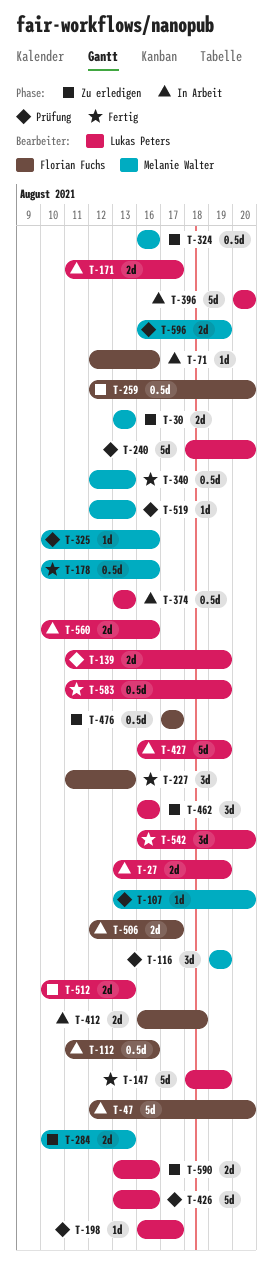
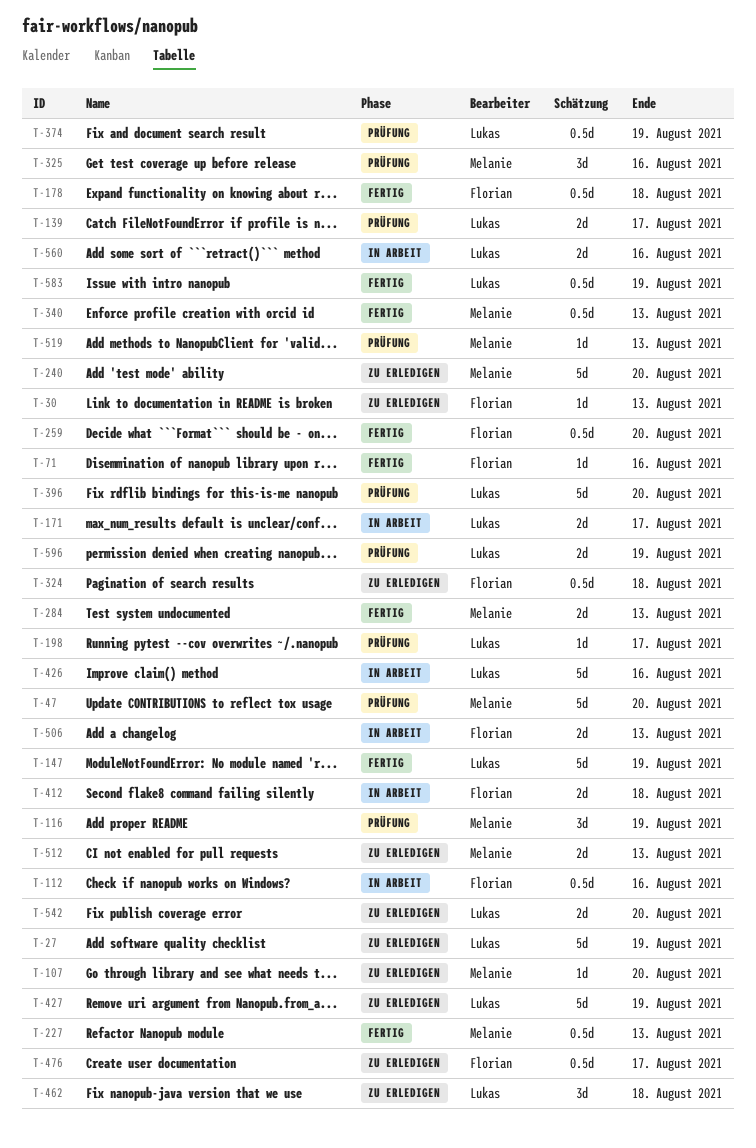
T-27, status: In Arbeit -> Zu erledigen
T-27, estimate: 2d -> 5d
T-30, owner: Melanie Walter -> Florian Fuchs
T-30, estimate: 2d -> 1d
T-47, status: In Arbeit -> Prüfung
T-47, owner: Florian Fuchs -> Melanie Walter
T-71, status: In Arbeit -> Fertig
T-107, status: Prüfung -> Zu erledigen
T-139, due: Aug 19 -> Aug 17
T-178, owner: Melanie Walter -> Florian Fuchs
T-178, due: Aug 16 -> Aug 18
T-227, owner: Florian Fuchs -> Melanie Walter
T-227, estimate: 3d -> 0.5d
T-240, status: Prüfung -> Zu erledigen
T-240, owner: Lukas Peters -> Melanie Walter
T-259, status: Zu erledigen -> Fertig
T-284, status: Zu erledigen -> Fertig
T-324, owner: Melanie Walter -> Florian Fuchs
T-324, due: Aug 16 -> Aug 18
T-325, estimate: 1d -> 3d
T-374, status: In Arbeit -> Prüfung
T-374, due: Aug 13 -> Aug 19
T-396, status: In Arbeit -> Prüfung
T-426, status: Prüfung -> In Arbeit
T-427, status: In Arbeit -> Zu erledigen
T-462, due: Aug 16 -> Aug 18
T-506, due: Aug 17 -> Aug 13
T-512, owner: Lukas Peters -> Melanie Walter
T-542, status: Fertig -> Zu erledigen
T-542, estimate: 3d -> 2d
T-590: present -> none
T-596, owner: Melanie Walter -> Lukas Peters

